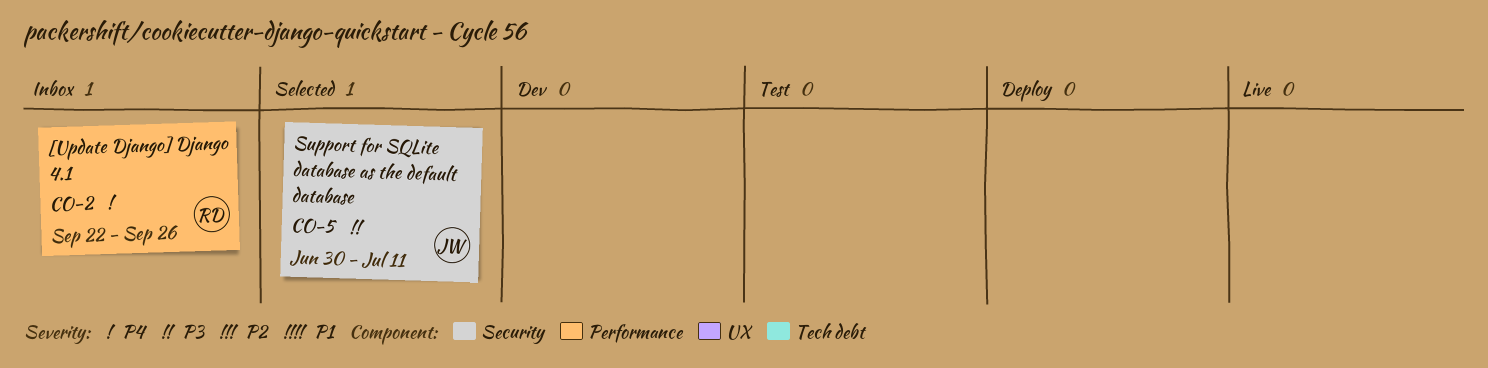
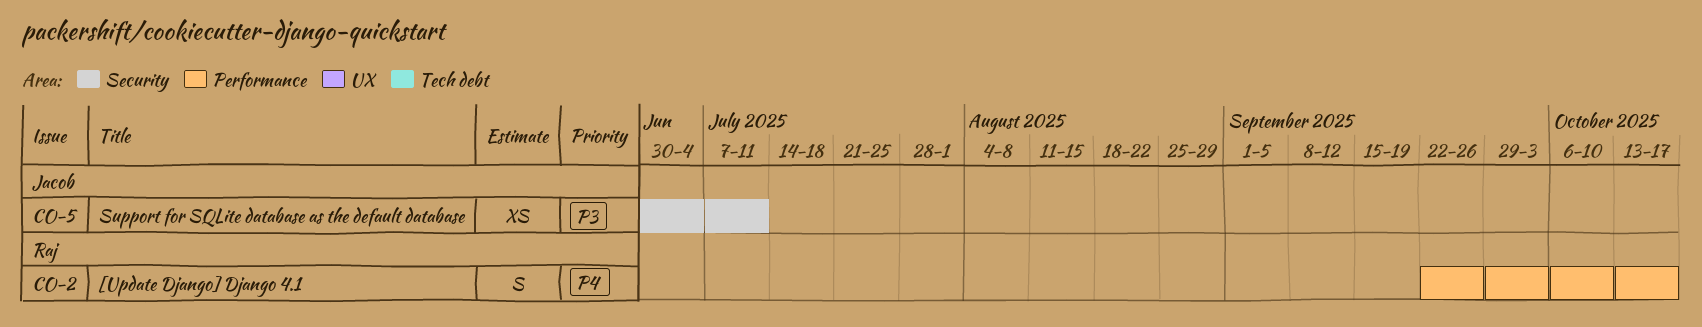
CO-2, due: Sep 26 -> Oct 17

